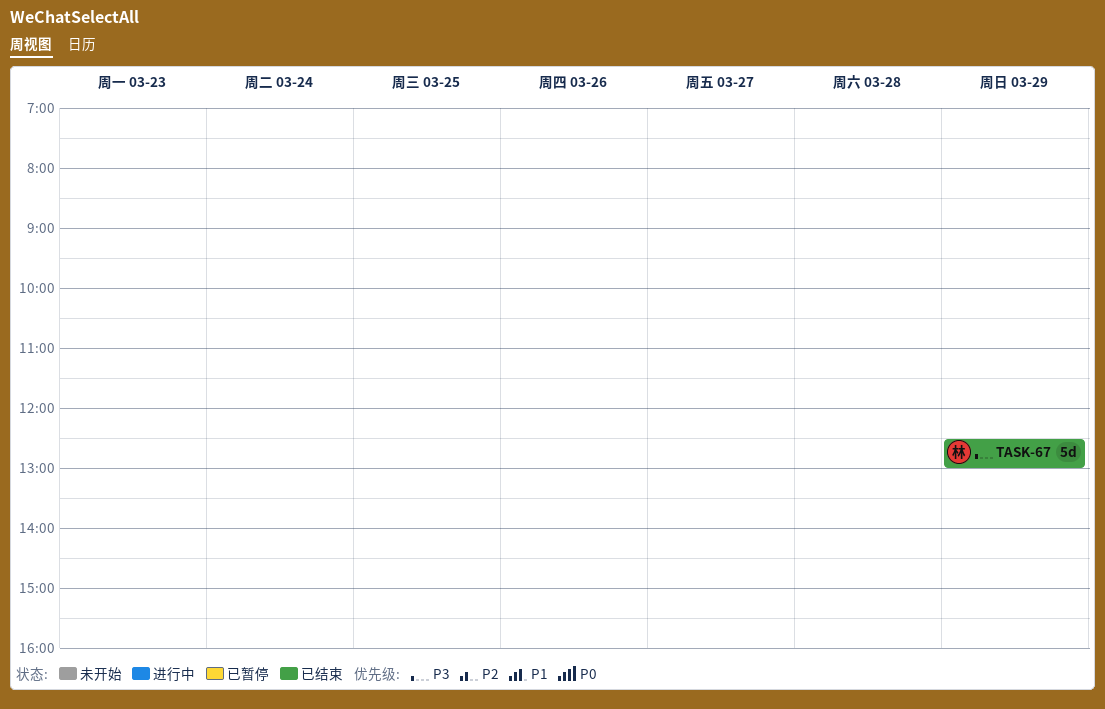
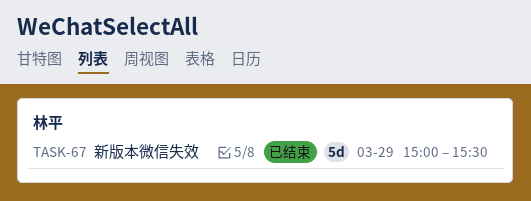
TASK-67, begins: 12:30 -> 15:00
TASK-67, ends: 13:00 -> 15:30

